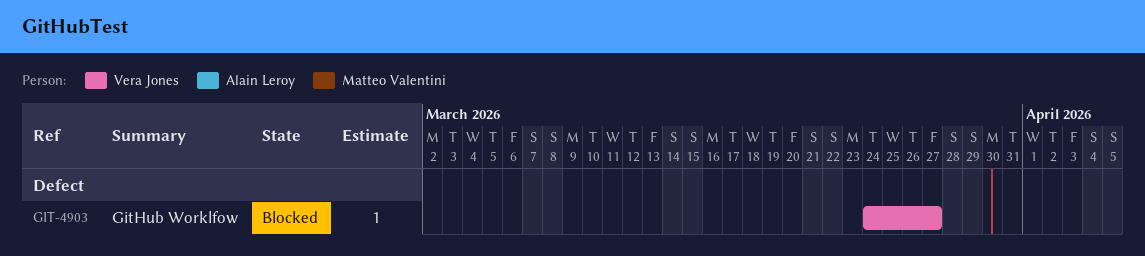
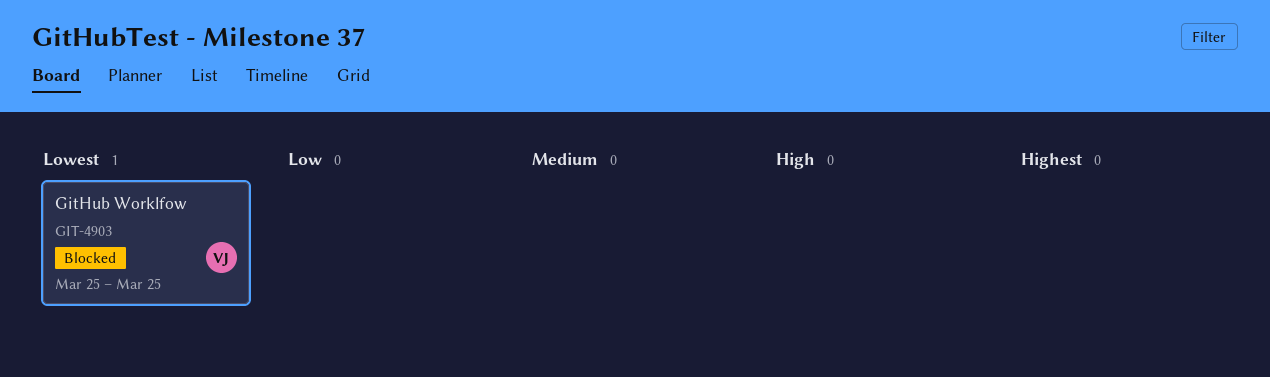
GIT-4903, start: Mar 24 -> Mar 25
GIT-4903, due: Mar 27 -> Mar 25

